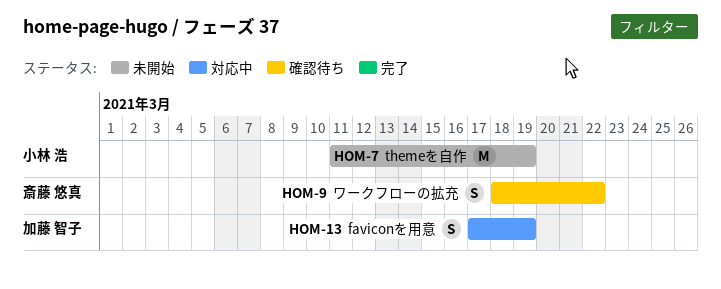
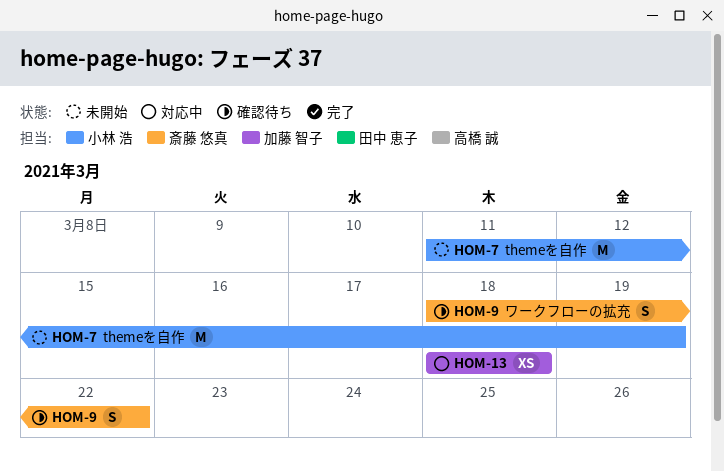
HOM-13, estimate: S -> XS
HOM-13, start: Mar 17 -> Mar 18
HOM-13, due: Mar 19 -> Mar 18

